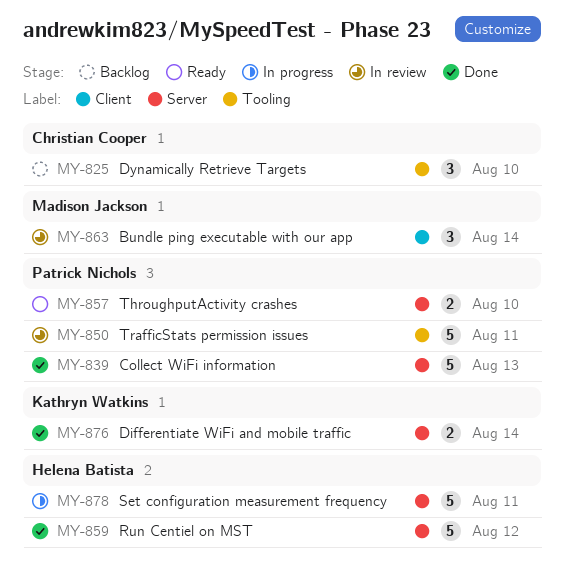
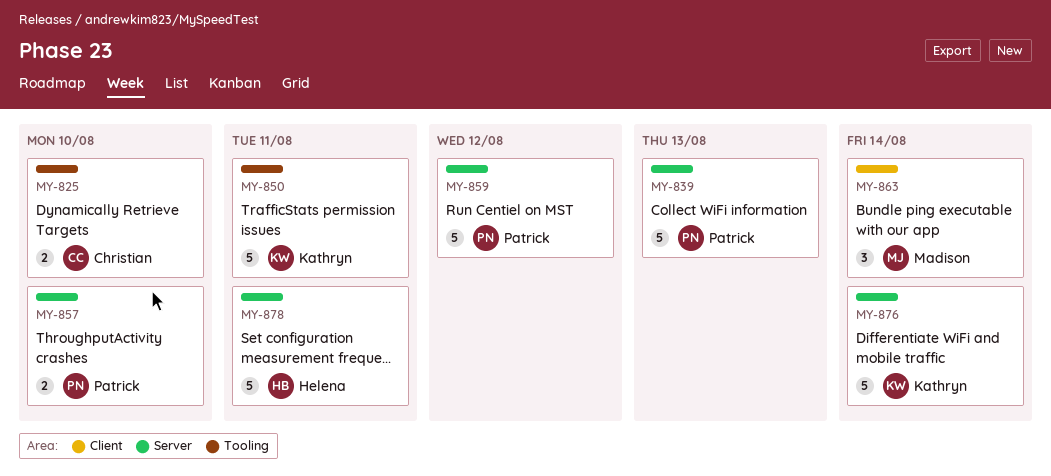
MY-825, estimate: 3 -> 2
MY-850, owner: Patrick Nichols -> Kathryn Watkins
MY-859, owner: Helena Batista -> Patrick Nichols
MY-876, estimate: 2 -> 5

